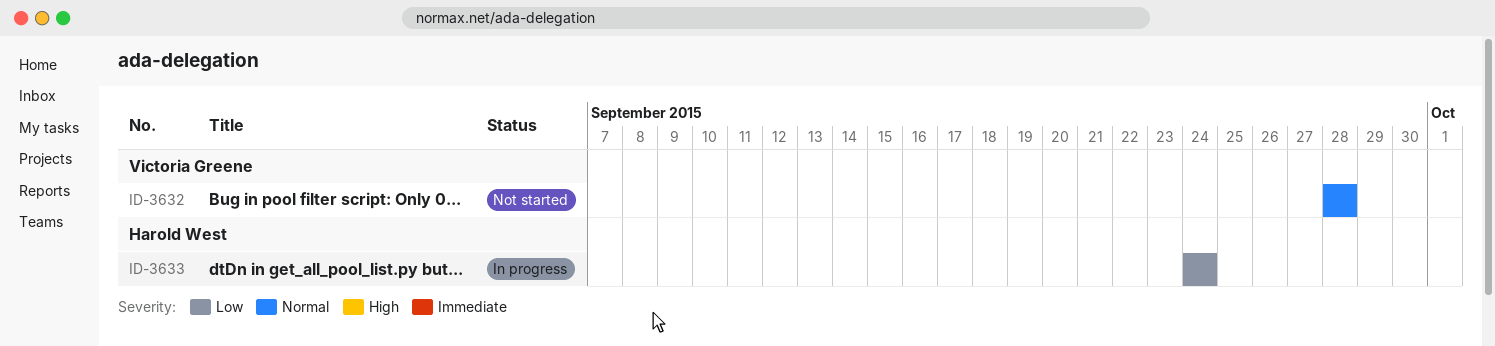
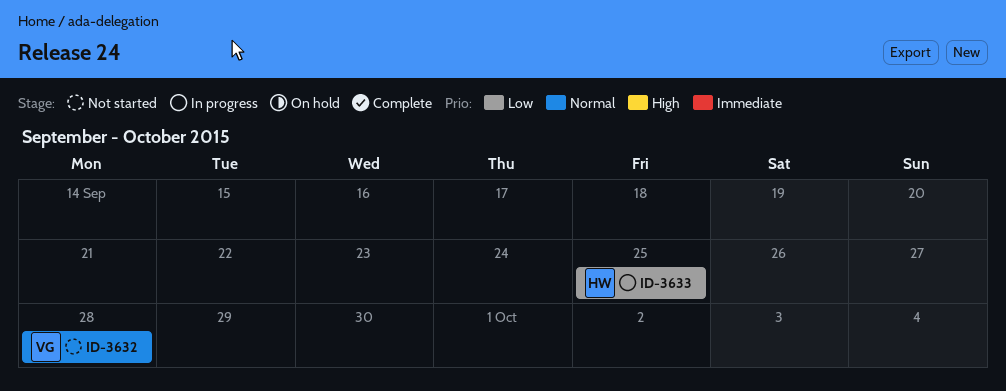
ID-3633, start: Sep 24 -> Sep 25
ID-3633, due: Sep 24 -> Sep 25

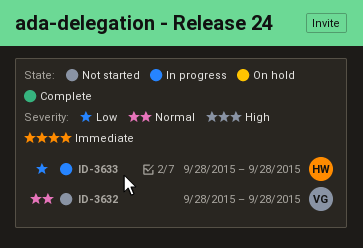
ID-3633, start: Sep 25 -> Sep 28
ID-3633, due: Sep 25 -> Sep 28

